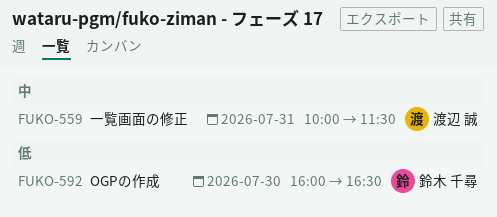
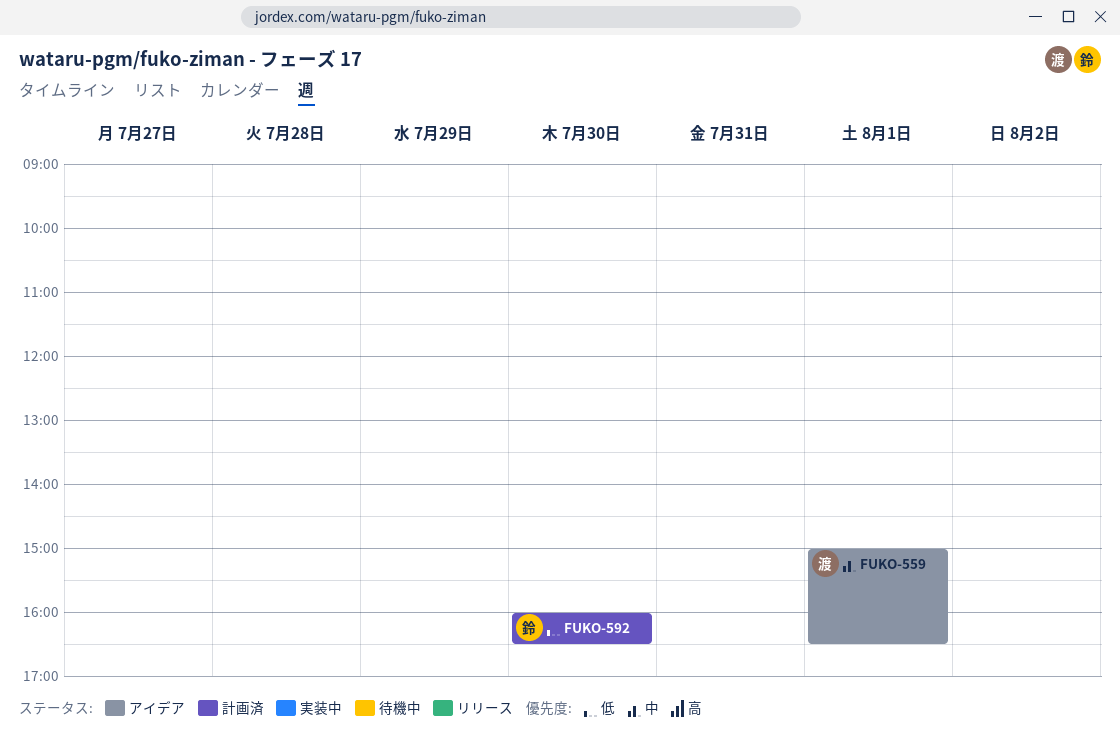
FUKO-559, day: Jul 31 -> Aug 1
FUKO-559, begins: 10:00 -> 15:00
FUKO-559, ends: 11:30 -> 16:30

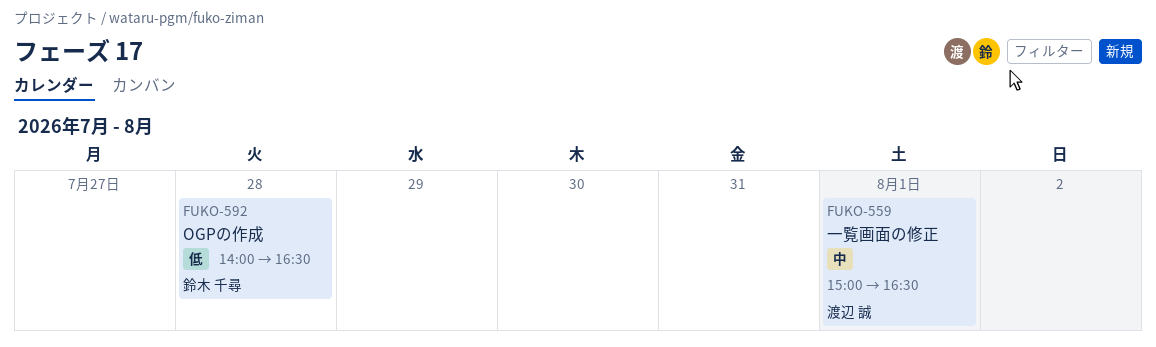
FUKO-592, day: Jul 30 -> Jul 28
FUKO-592, begins: 16:00 -> 14:00

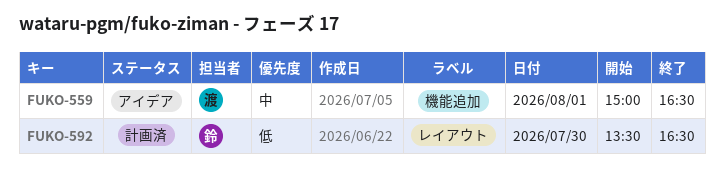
FUKO-592, day: Jul 28 -> Jul 30
FUKO-592, begins: 14:00 -> 13:30

